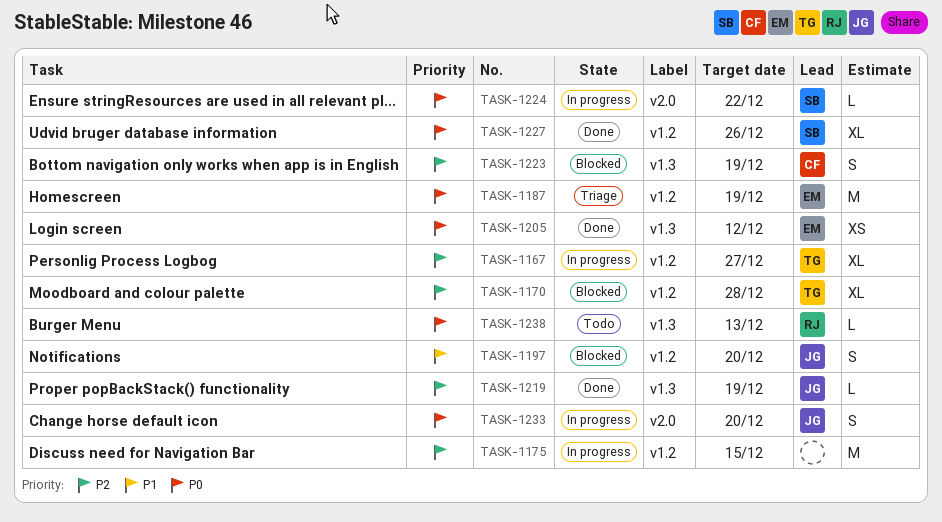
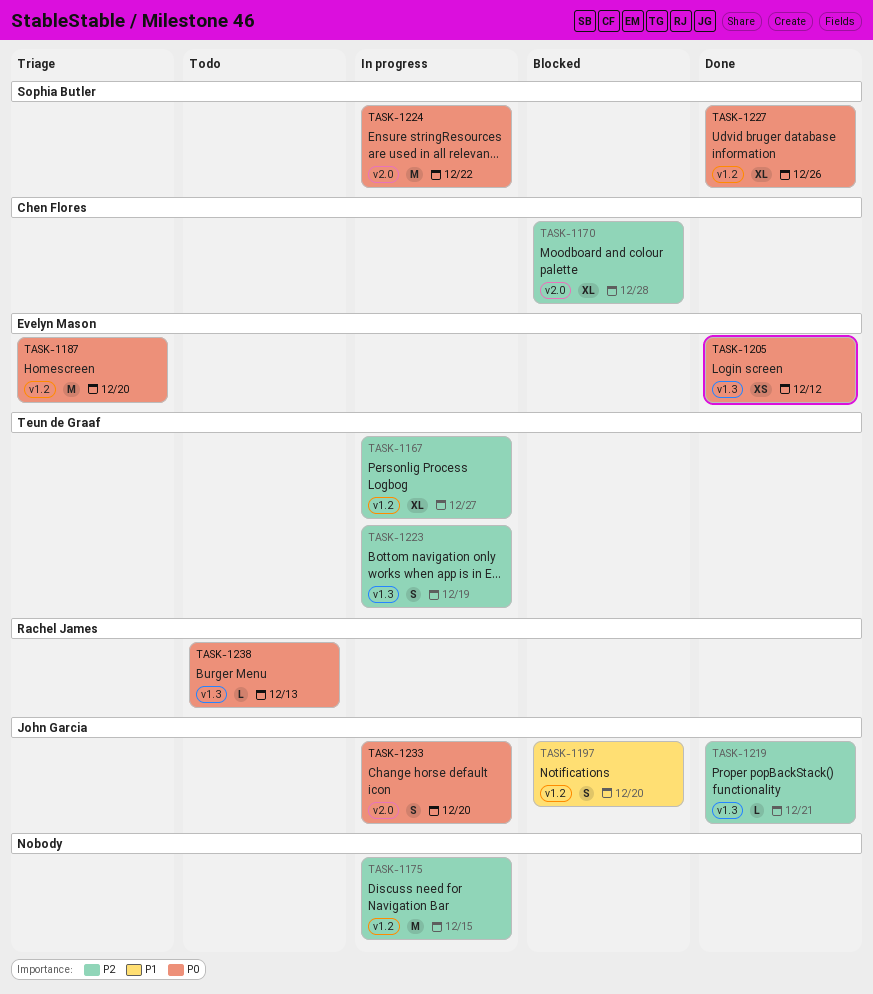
TASK-1170, owner: Teun de Graaf -> Chen Flores
TASK-1170, label: v1.2 -> v2.0
TASK-1187, due: Dec 19 -> Dec 20
TASK-1219, due: Dec 19 -> Dec 21
TASK-1223, status: Blocked -> In progress
TASK-1223, owner: Chen Flores -> Teun de Graaf
TASK-1224, estimate: L -> M

